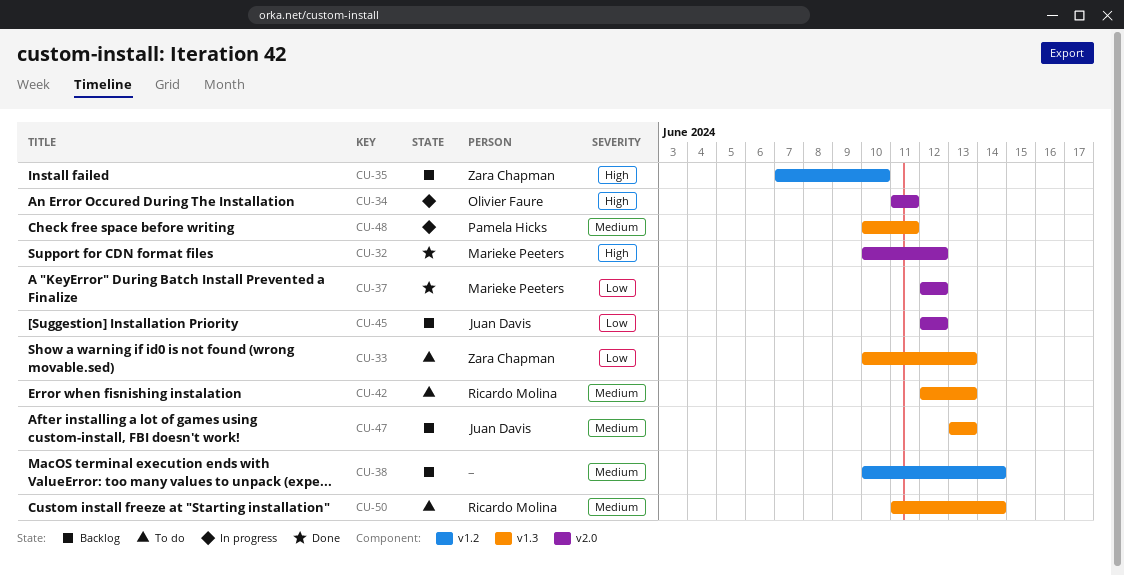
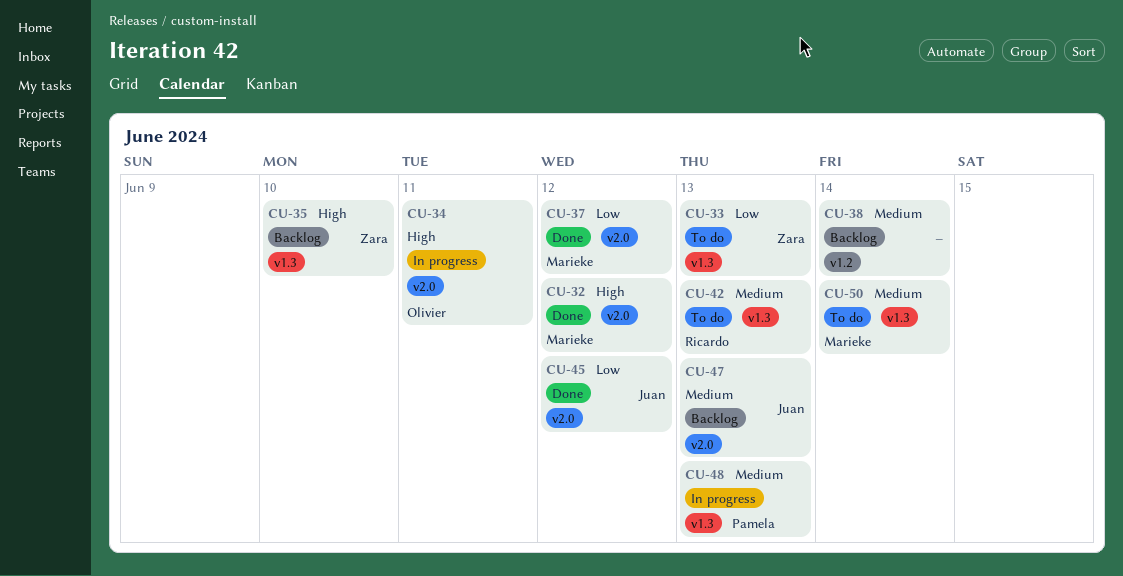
CU-35, label: v1.2 -> v1.3
CU-45, status: Backlog -> Done
CU-47, label: v1.3 -> v2.0
CU-48, due: Jun 11 -> Jun 13
CU-50, owner: Ricardo Molina -> Marieke Peeters

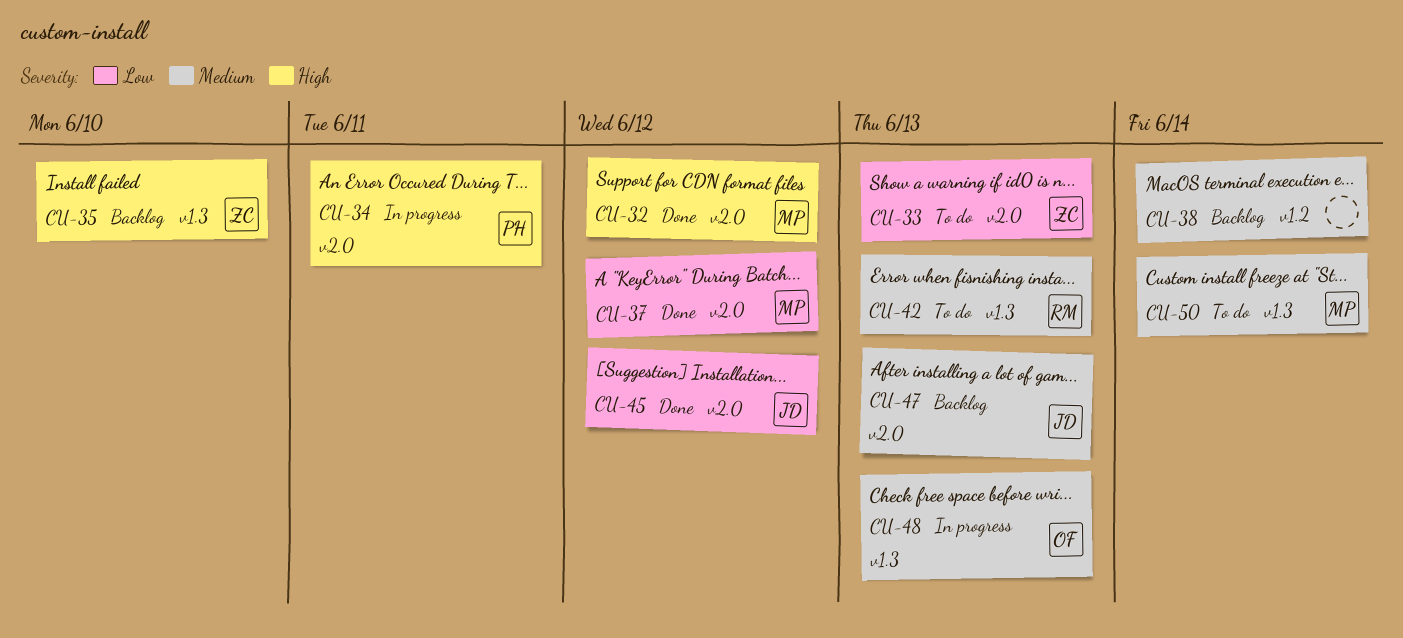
CU-33, label: v1.3 -> v2.0
CU-34, owner: Olivier -> Pamela
CU-48, owner: Pamela -> Olivier

